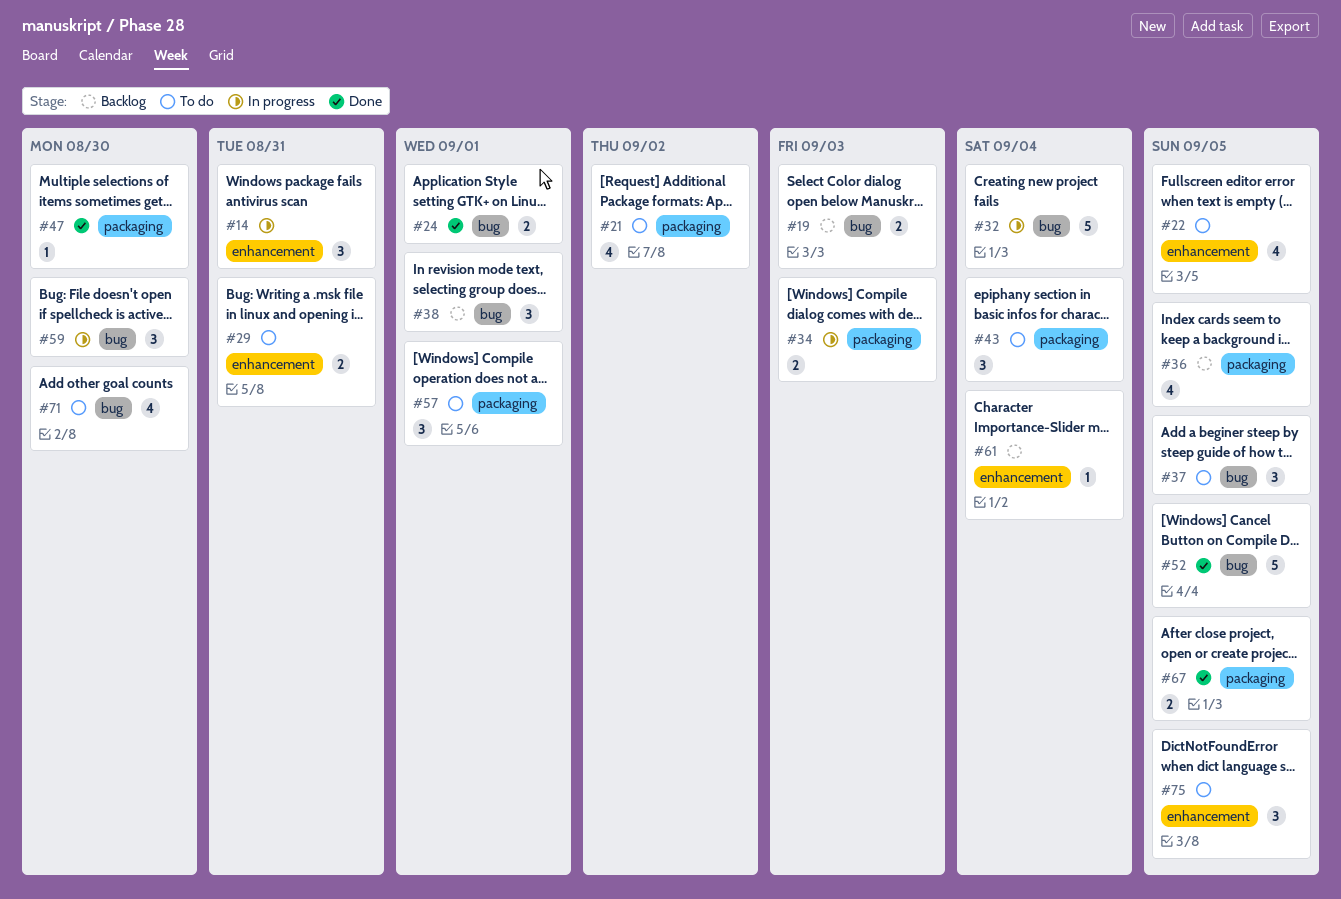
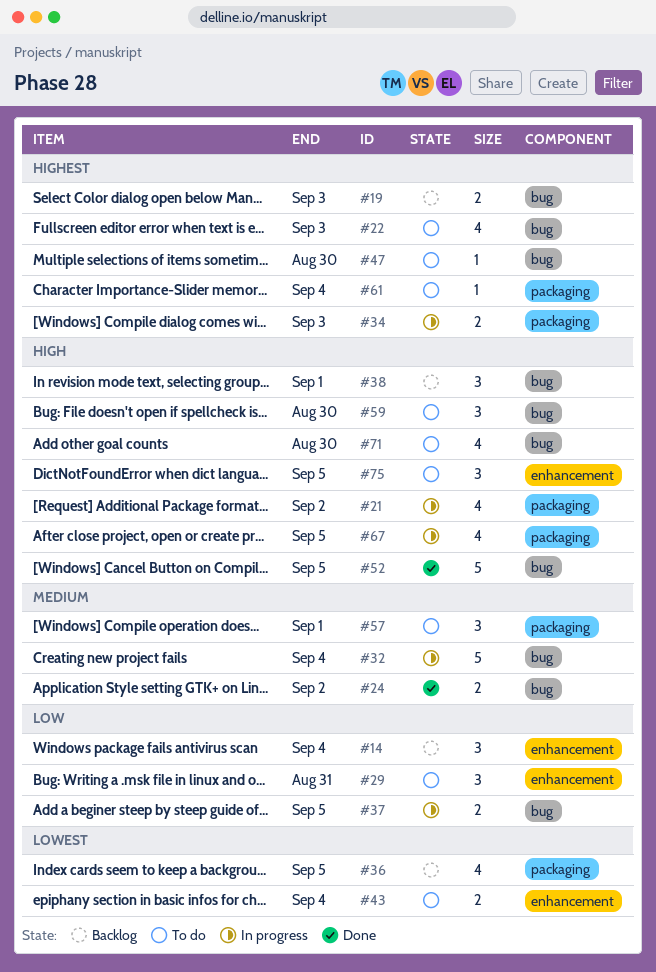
#14, status: In progress -> Backlog
#14, due: Aug 31 -> Sep 4
#21, status: To do -> In progress
#22, label: enhancement -> bug
#22, due: Sep 5 -> Sep 3
#24, due: Sep 1 -> Sep 2
#29, estimate: 2 -> 3
#37, status: To do -> In progress
#37, estimate: 3 -> 2
#43, label: packaging -> enhancement
#43, estimate: 3 -> 2
#47, status: Done -> To do
#47, label: packaging -> bug
#59, status: In progress -> To do
#61, status: Backlog -> To do
#61, label: enhancement -> packaging
#67, status: Done -> In progress
#67, estimate: 2 -> 4

